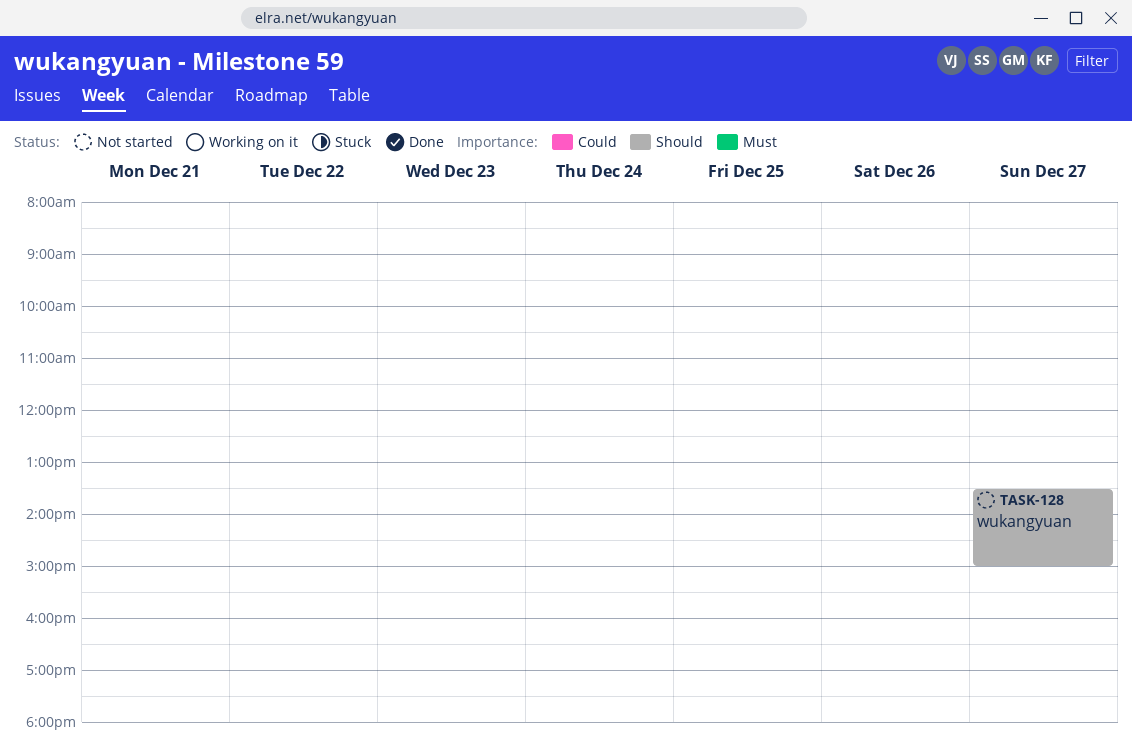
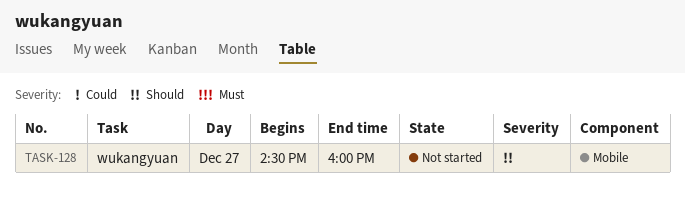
TASK-128, begins: 13:30 -> 14:30
TASK-128, ends: 15:00 -> 16:00

